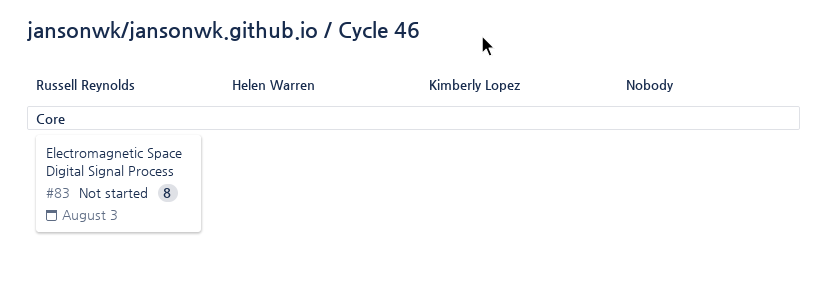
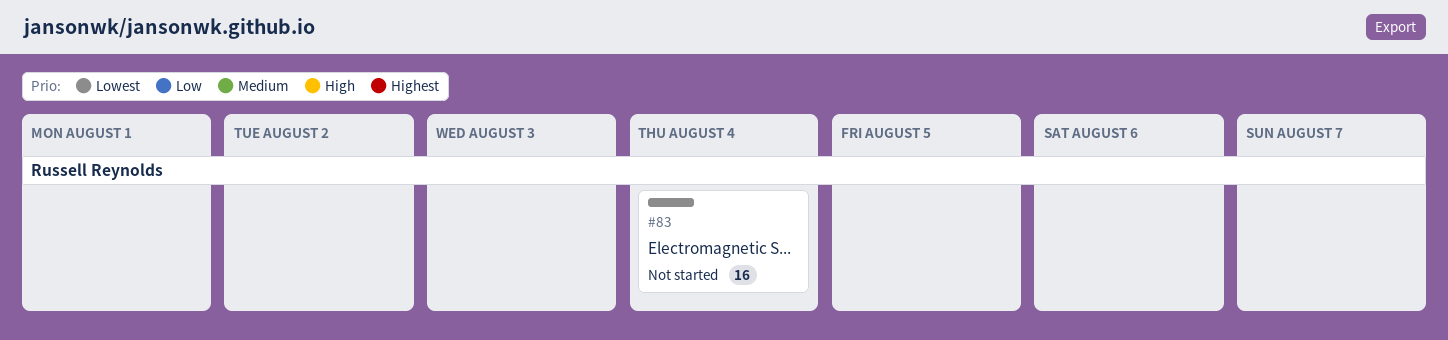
#83, estimate: 8 -> 16
#83, due: Aug 3 -> Aug 4

